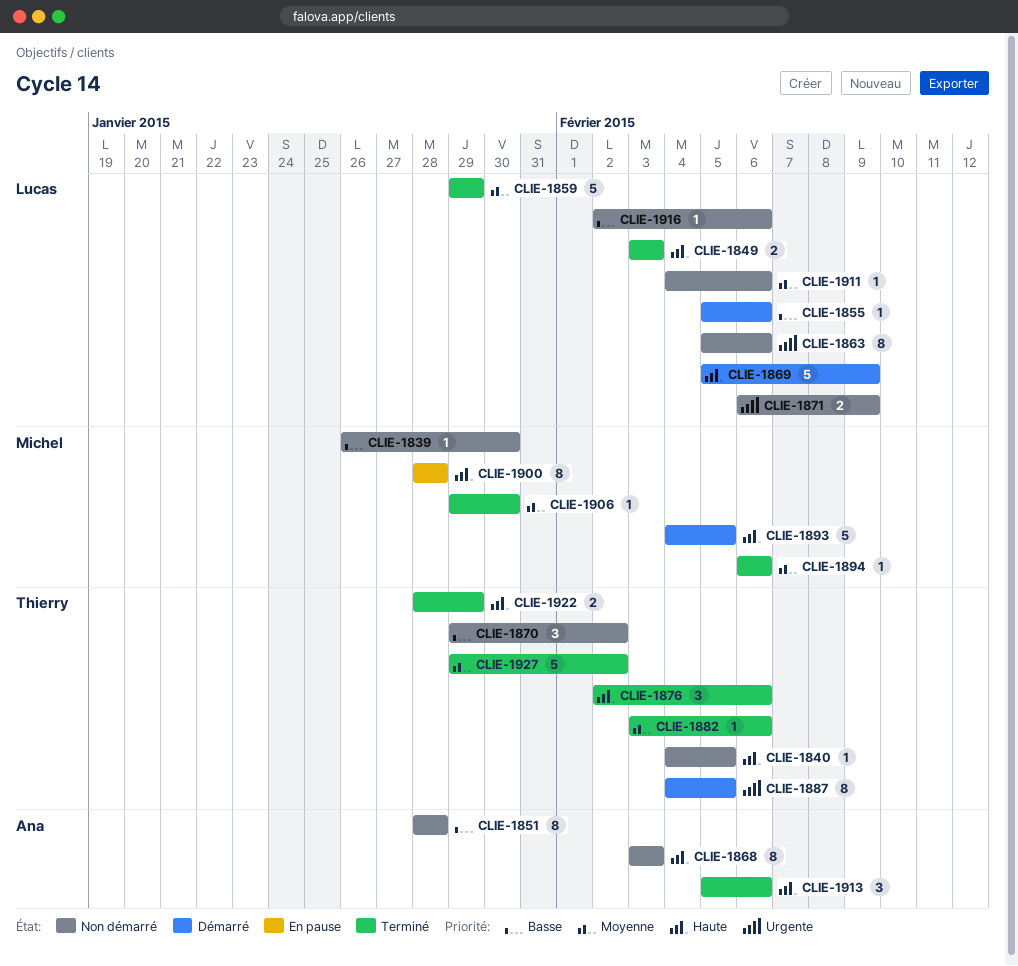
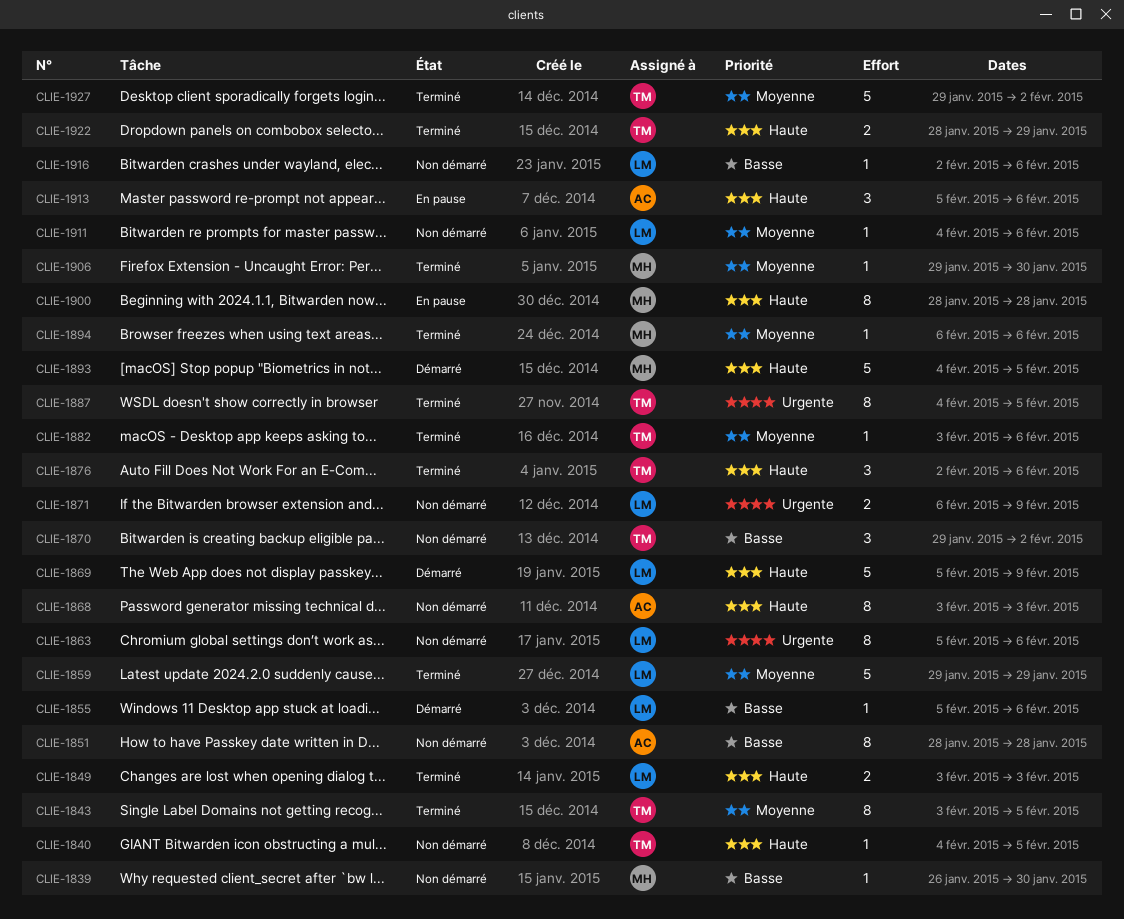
CLIE-1843: none -> present
CLIE-1887, status: Démarré -> Terminé
CLIE-1913, status: Terminé -> En pause

